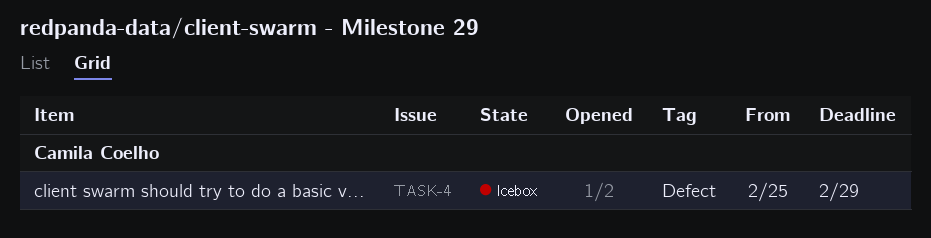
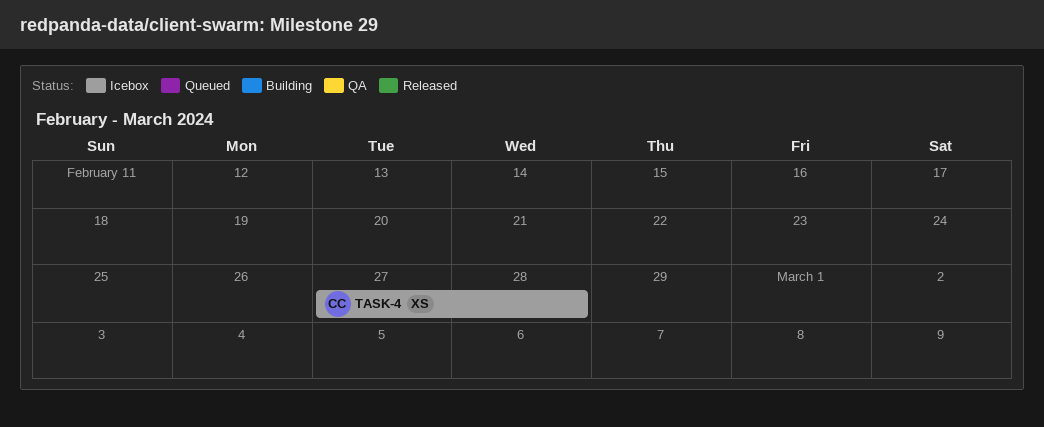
TASK-4, start: Feb 25 -> Feb 27
TASK-4, due: Feb 29 -> Feb 28

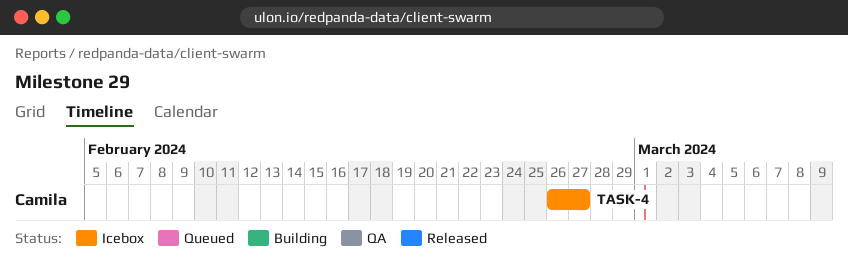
TASK-4, start: Feb 27 -> Feb 26
TASK-4, due: Feb 28 -> Feb 27

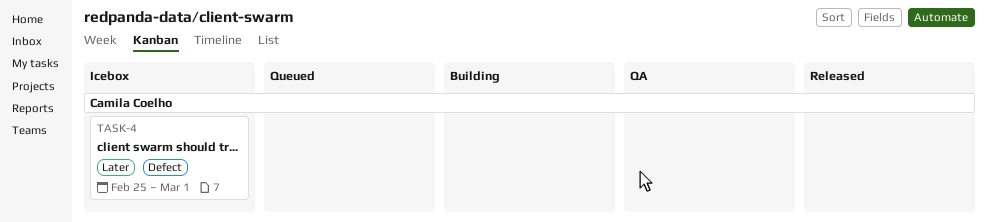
TASK-4, start: Feb 26 -> Feb 25
TASK-4, due: Feb 27 -> Mar 1

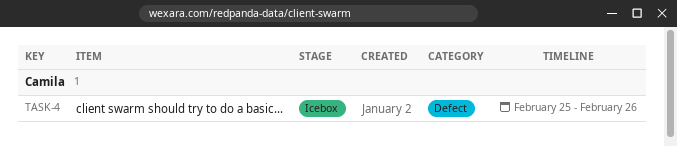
TASK-4, due: Mar 1 -> Feb 26

